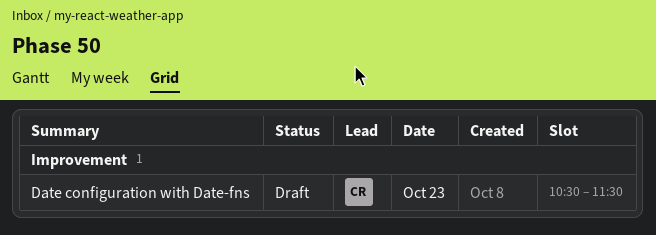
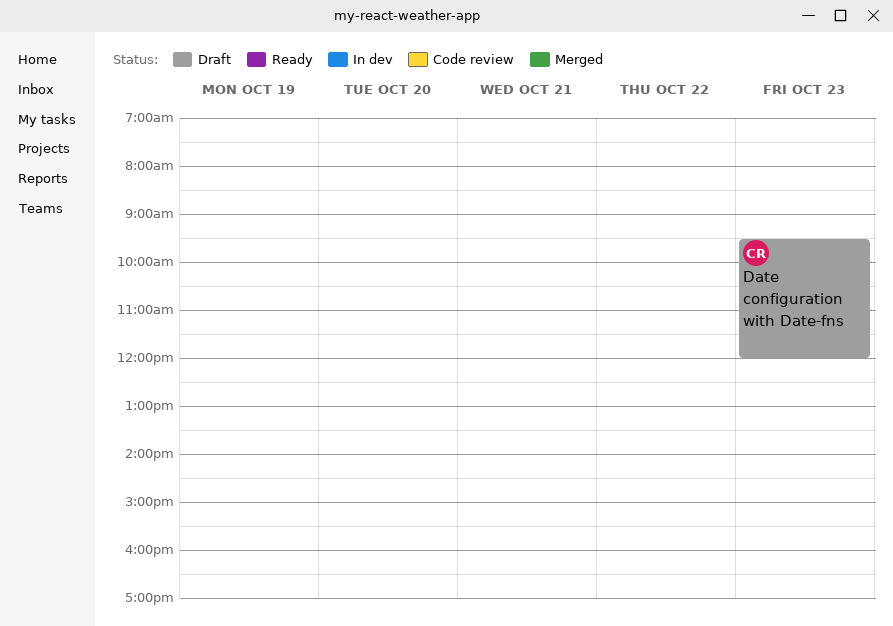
Date configuration with Date-fns, begins: 10:30 -> 09:30
Date configuration with Date-fns, ends: 11:30 -> 12:00

